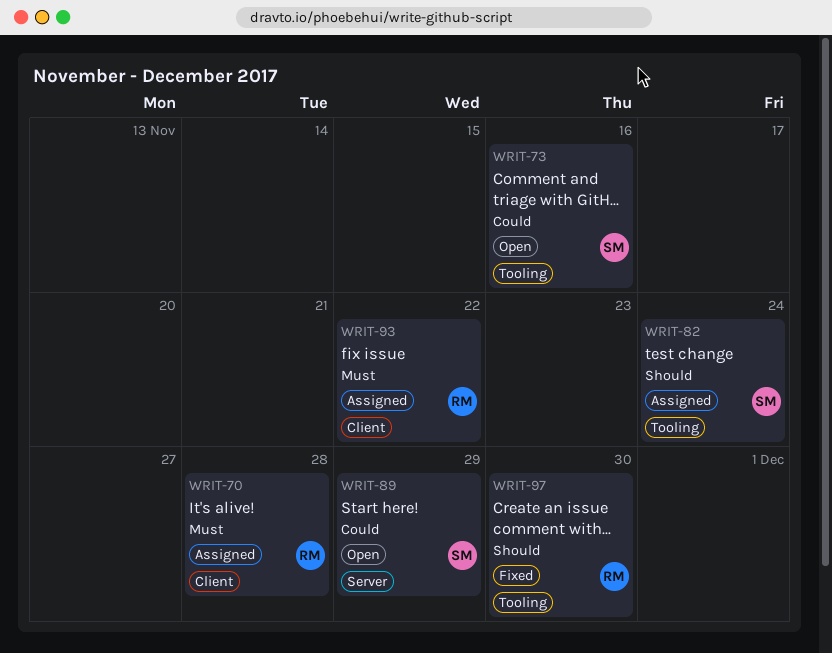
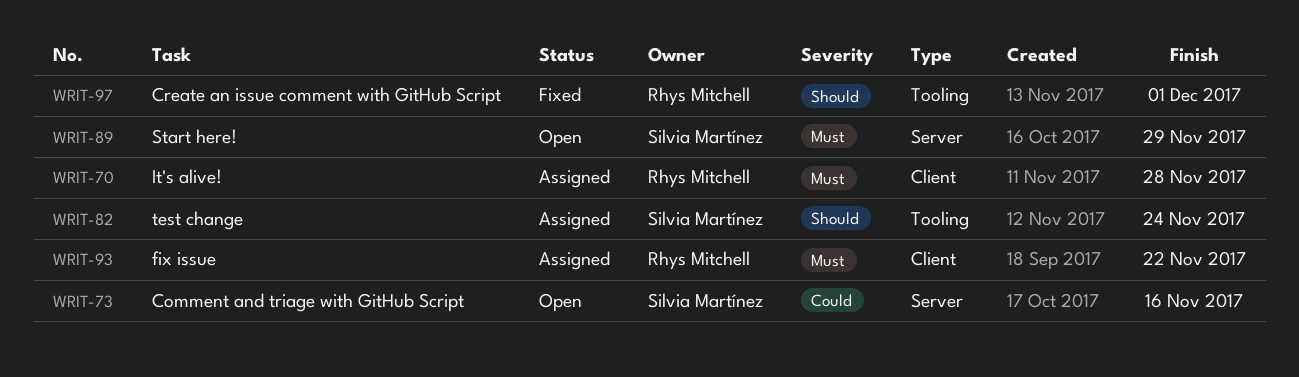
WRIT-73, label: Tooling -> Server
WRIT-89, priority: Could -> Must
WRIT-97, due: Nov 30 -> Dec 1

